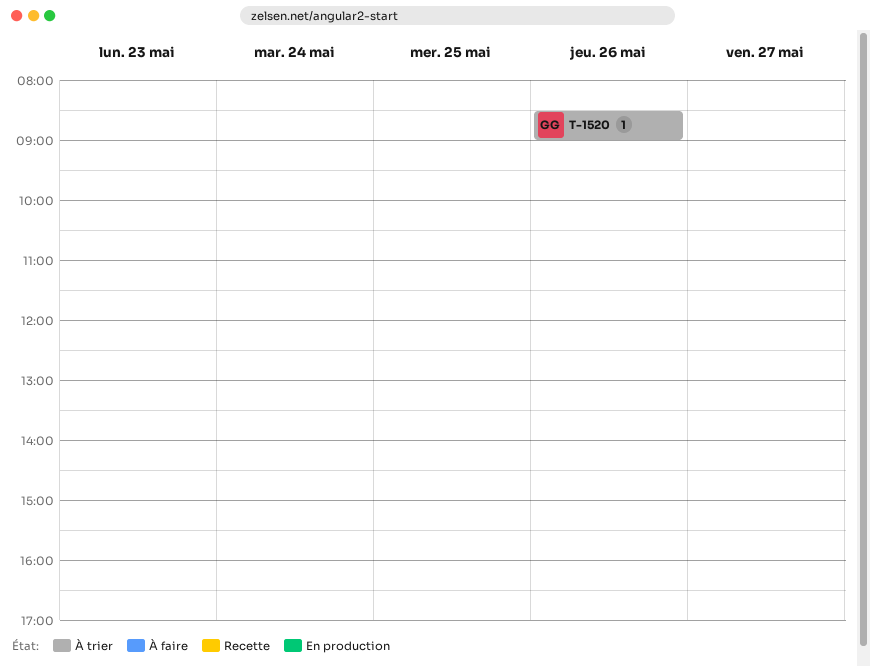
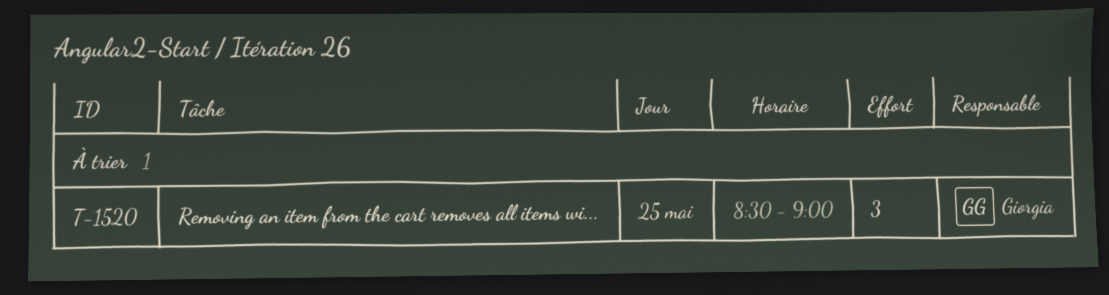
T-1520, estimate: 1 -> 3
T-1520, day: May 26 -> May 25

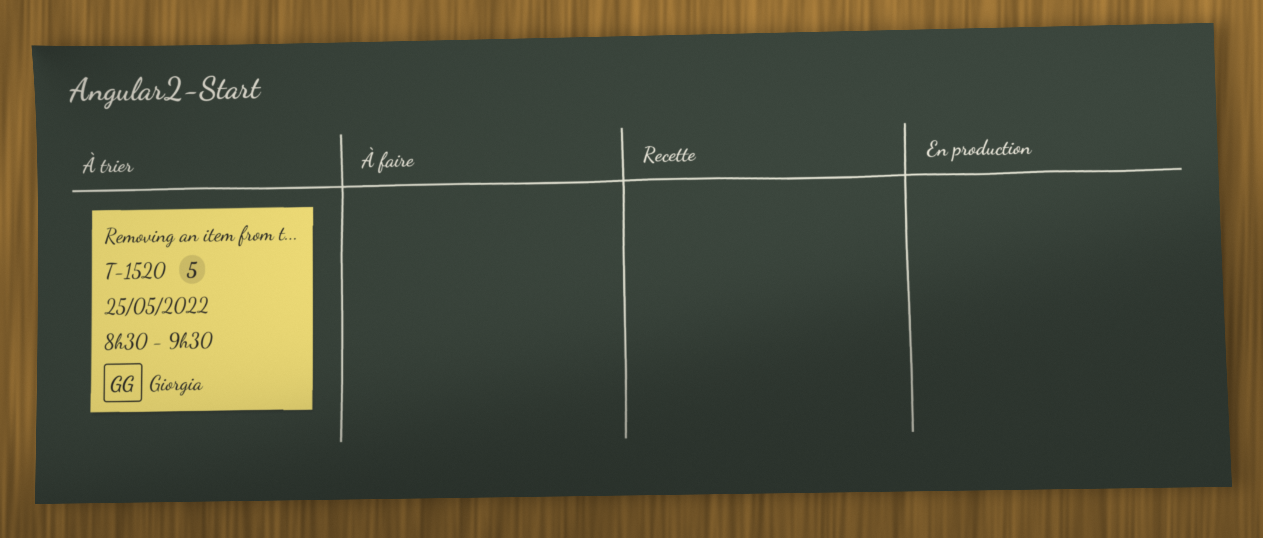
T-1520, estimate: 3 -> 5
T-1520, ends: 09:00 -> 09:30

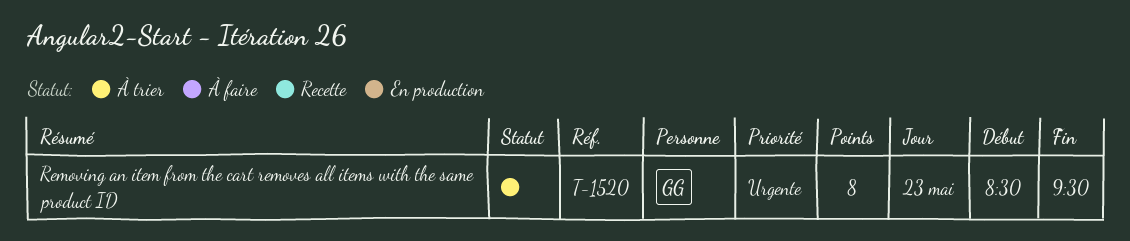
T-1520, estimate: 5 -> 8
T-1520, day: May 25 -> May 23

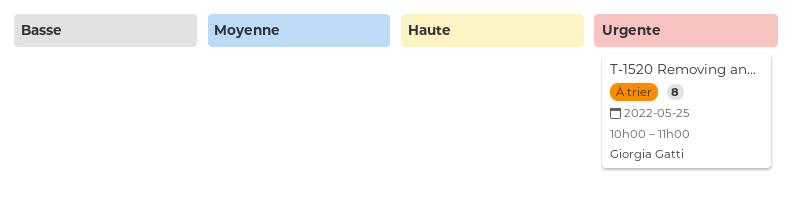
T-1520, day: May 23 -> May 25
T-1520, begins: 08:30 -> 10:00
T-1520, ends: 09:30 -> 11:00

